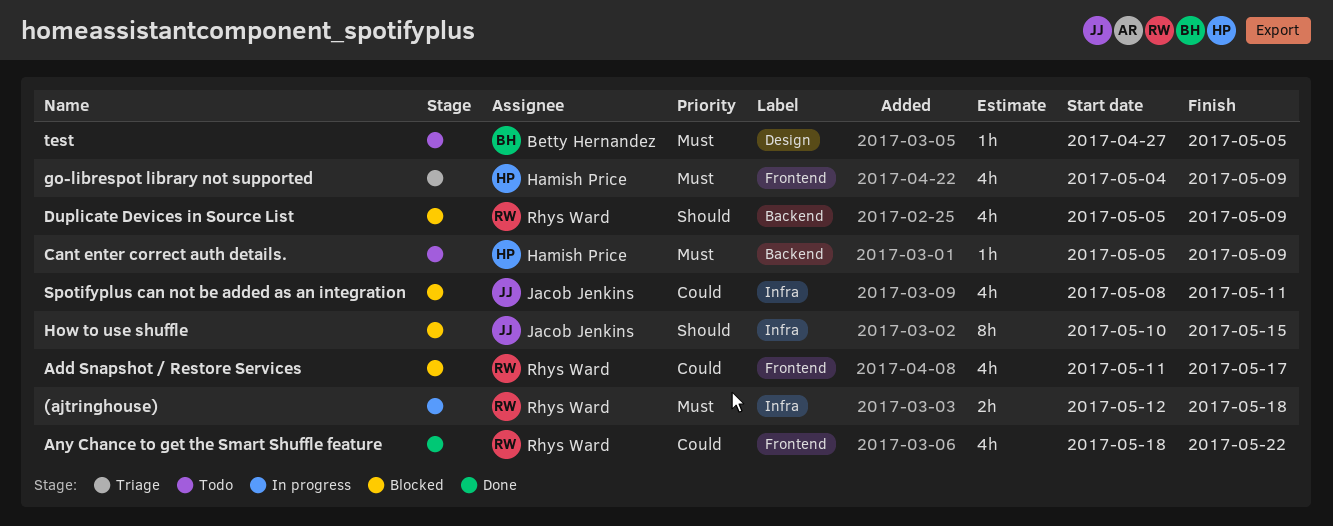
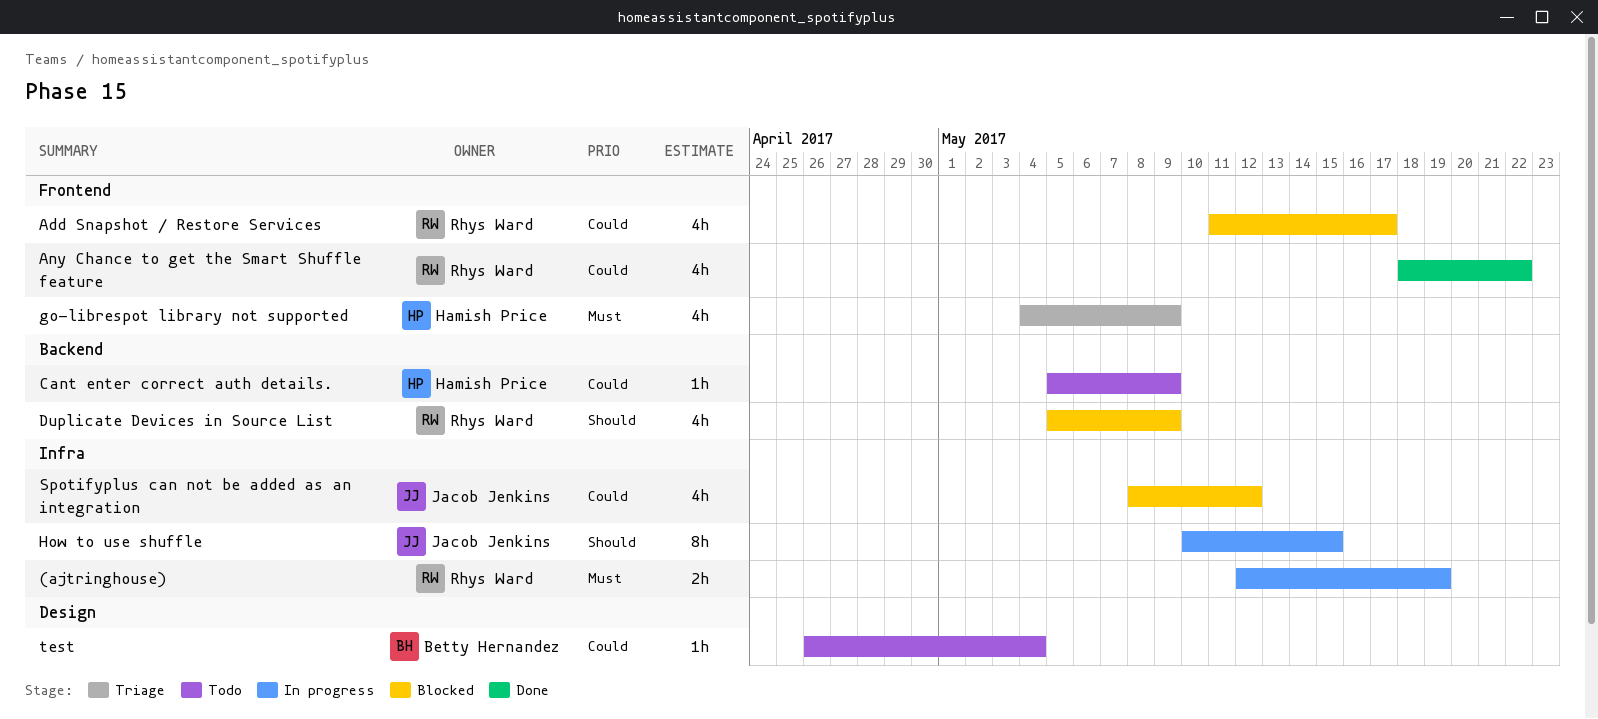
(ajtringhouse), due: May 18 -> May 19
Cant enter correct auth details., priority: Must -> Could
How to use shuffle, status: Blocked -> In progress
Spotifyplus can not be added as an integration, due: May 11 -> May 12
test, priority: Must -> Could
test, start: Apr 27 -> Apr 26
test, due: May 5 -> May 4

